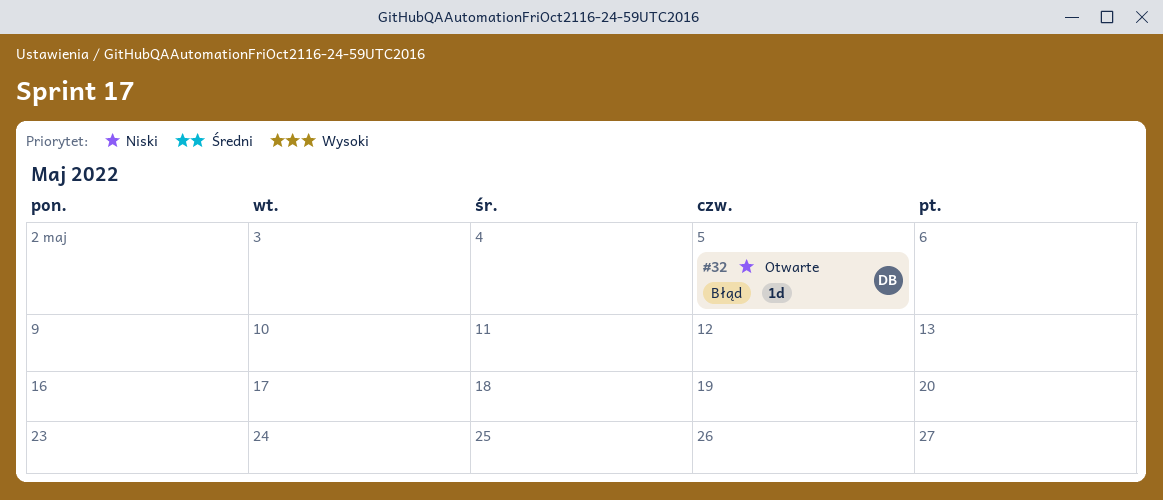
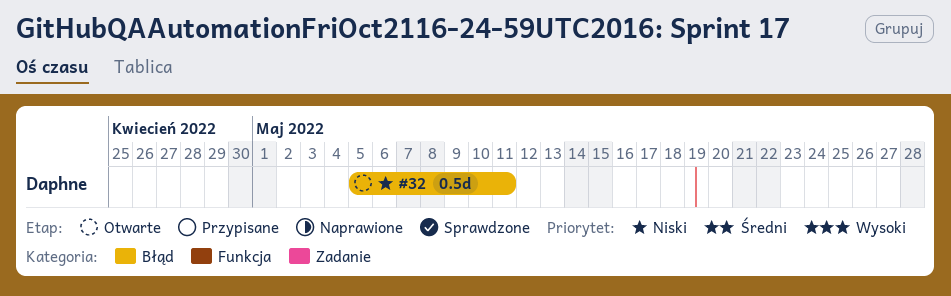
#32, estimate: 1d -> 0.5d
#32, due: May 5 -> May 11

